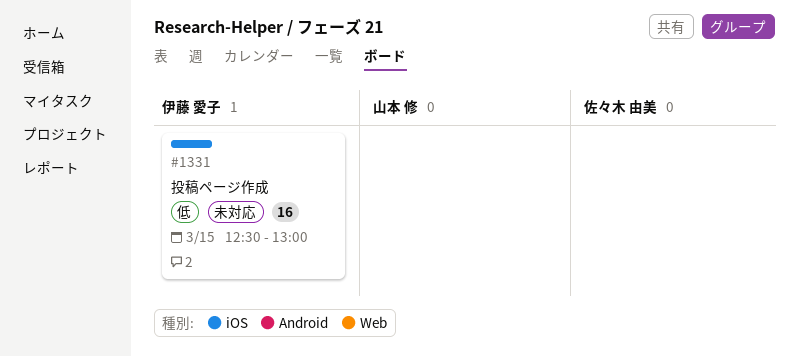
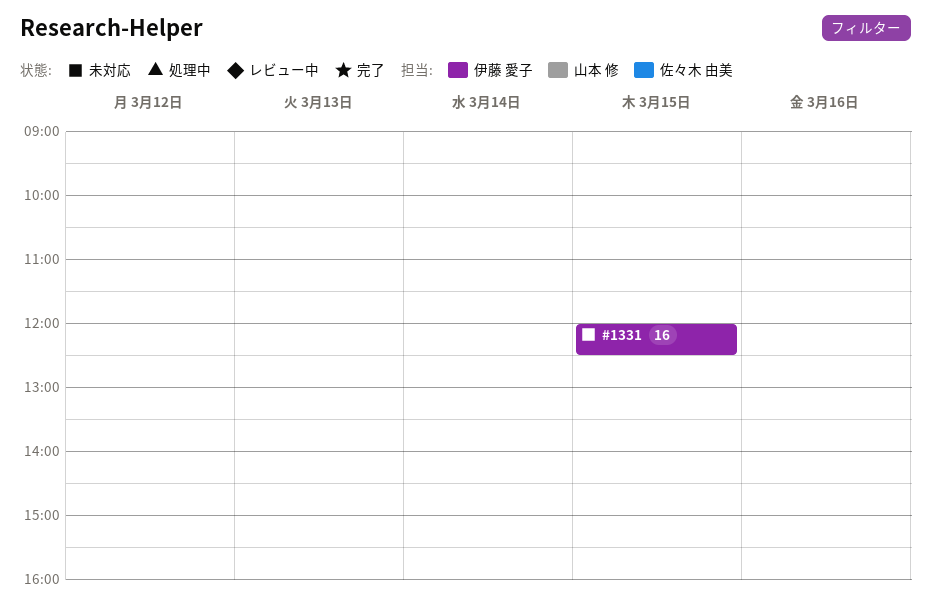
#1331, begins: 12:30 -> 12:00
#1331, ends: 13:00 -> 12:30

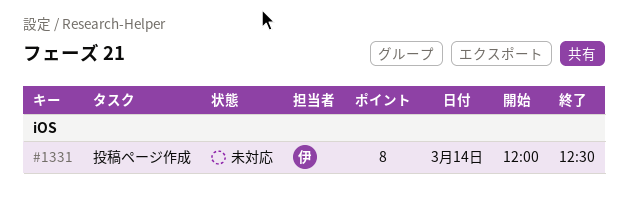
#1331, estimate: 16 -> 8
#1331, day: Mar 15 -> Mar 14

